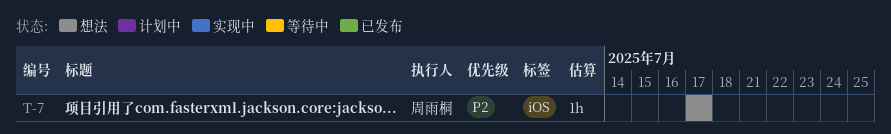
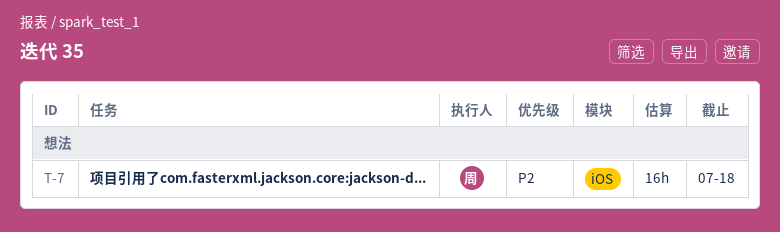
T-7, estimate: 1h -> 16h
T-7, due: Jul 17 -> Jul 18

